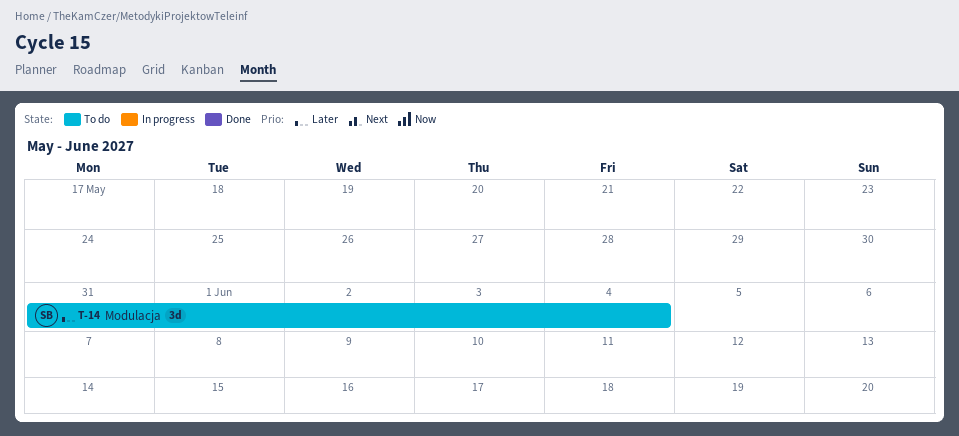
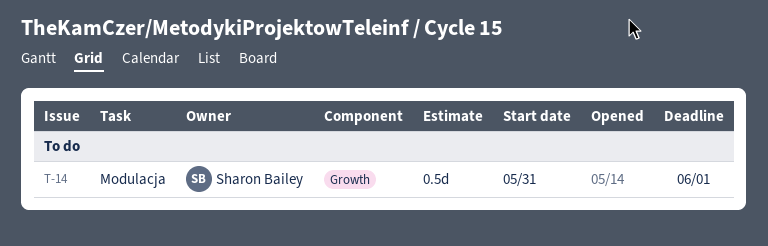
T-14, estimate: 3d -> 0.5d
T-14, due: Jun 4 -> Jun 1

